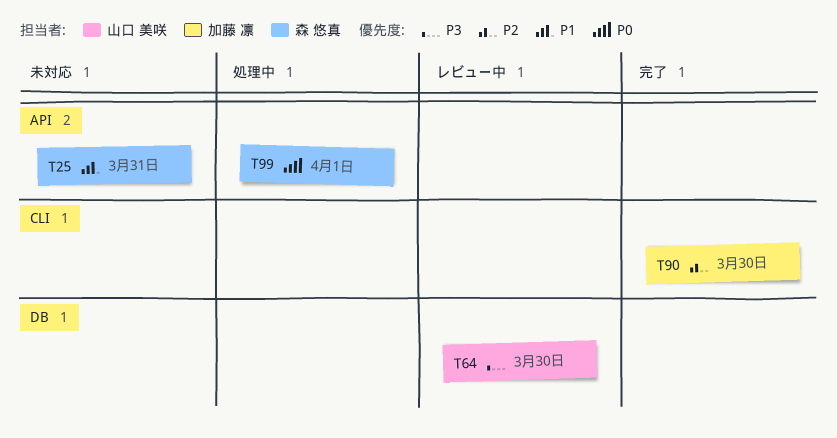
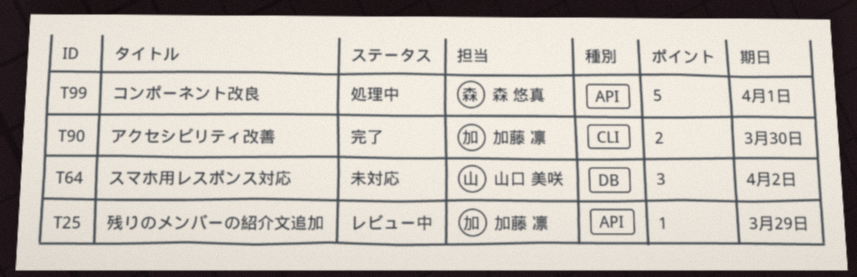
T25, status: 未対応 -> レビュー中
T25, owner: 森 悠真 -> 加藤 凛
T25, due: Mar 31 -> Mar 29
T64, status: レビュー中 -> 未対応
T64, due: Mar 30 -> Apr 2

